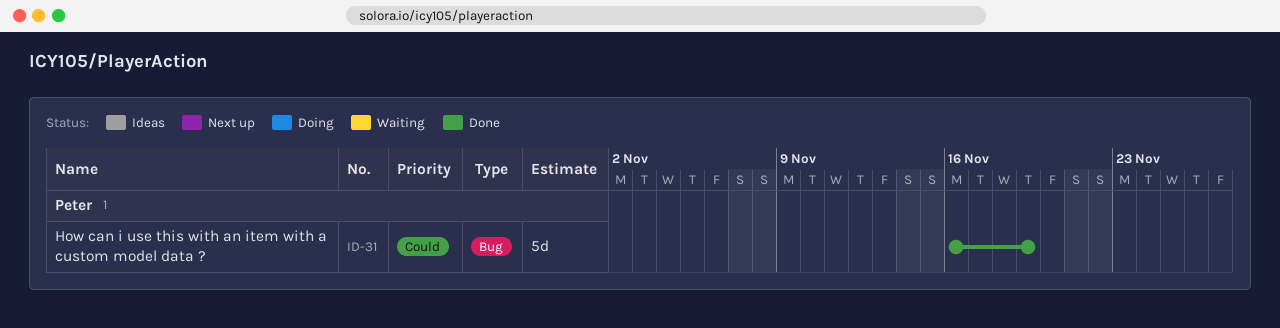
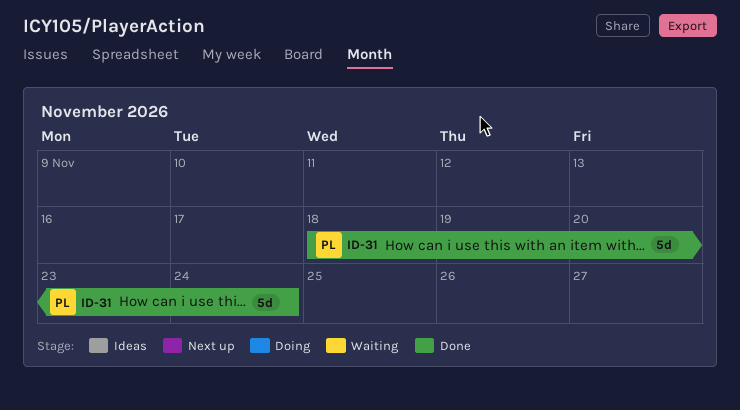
ID-31, start: Nov 16 -> Nov 18
ID-31, due: Nov 19 -> Nov 24

